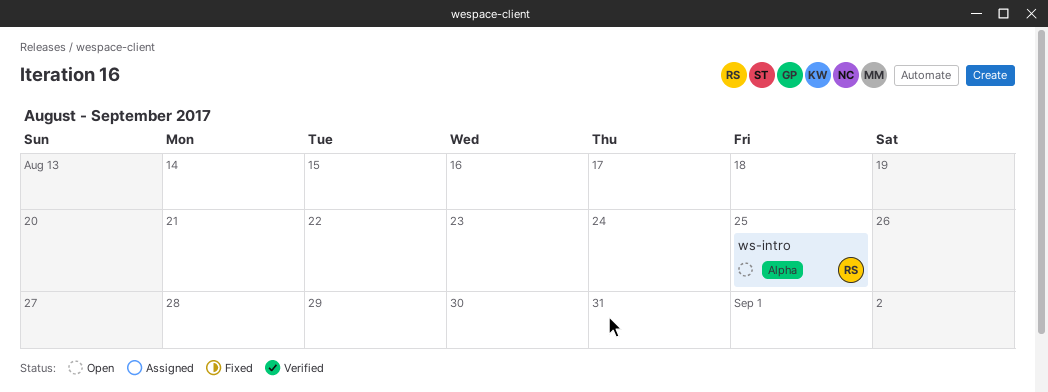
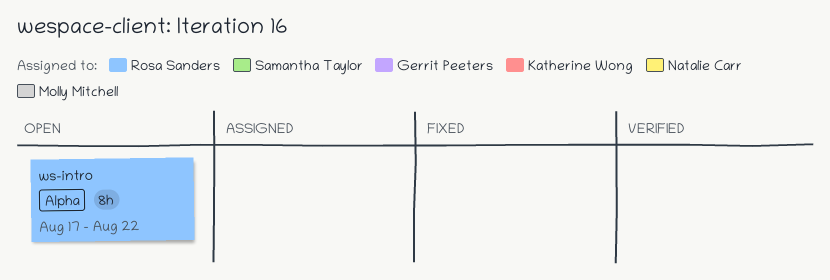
ws-intro, due: Aug 25 -> Aug 22

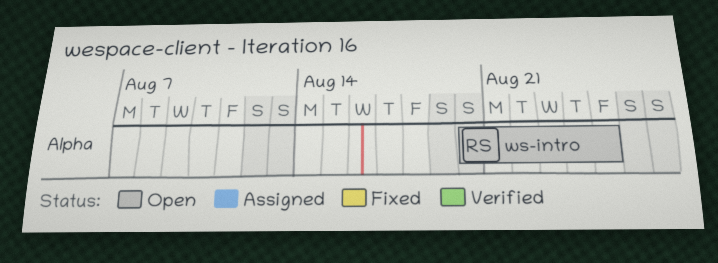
ws-intro, start: Aug 17 -> Aug 20
ws-intro, due: Aug 22 -> Aug 25

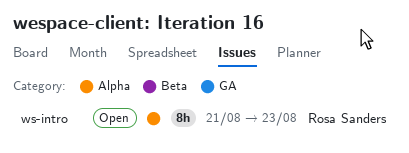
ws-intro, start: Aug 20 -> Aug 21
ws-intro, due: Aug 25 -> Aug 23

